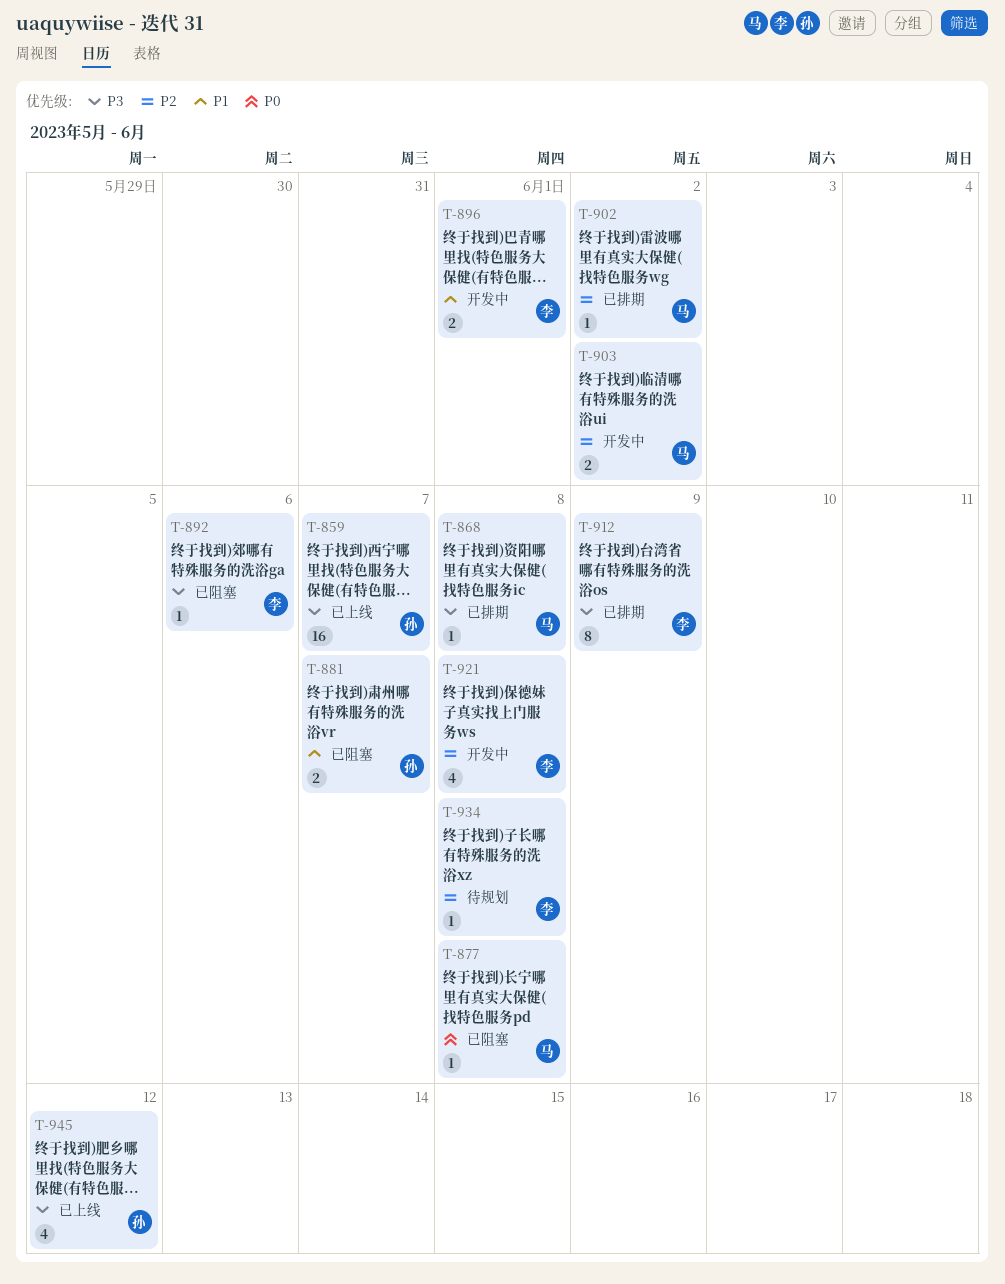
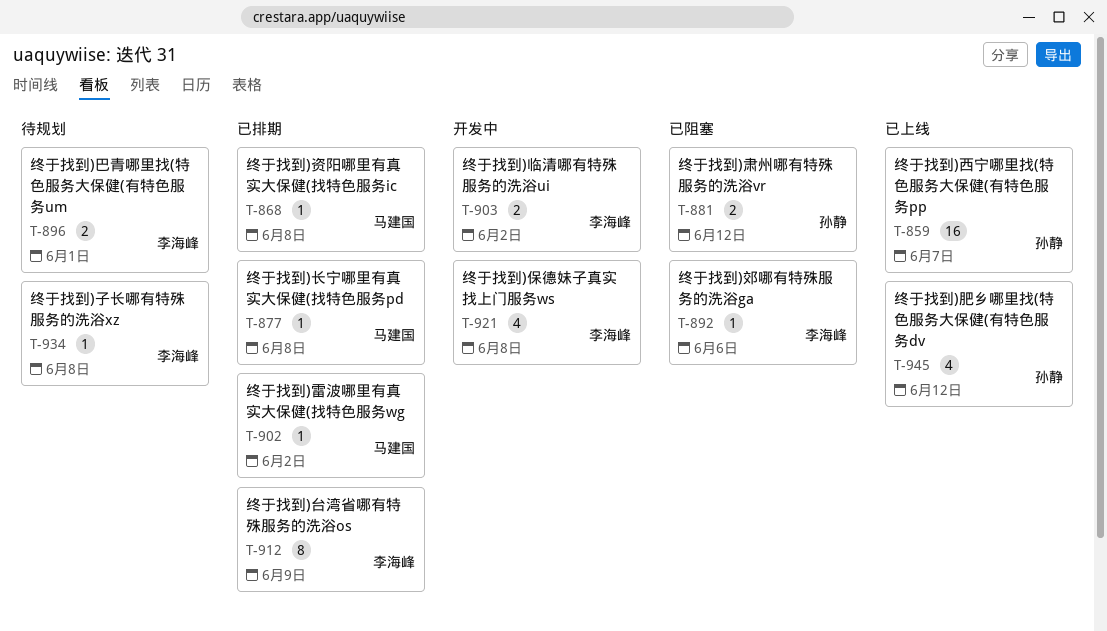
T-877, status: 已阻塞 -> 已排期
T-881, due: Jun 7 -> Jun 12
T-896, status: 开发中 -> 待规划
T-903, owner: 马建国 -> 李海峰

